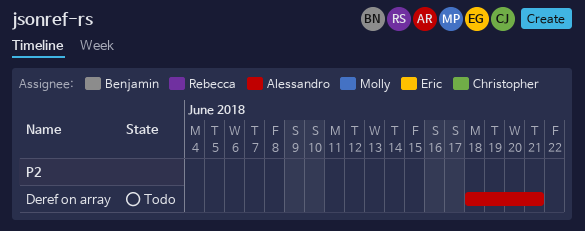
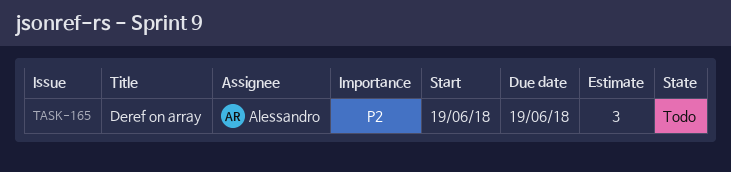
Deref on array, start: Jun 18 -> Jun 19
Deref on array, due: Jun 21 -> Jun 19

